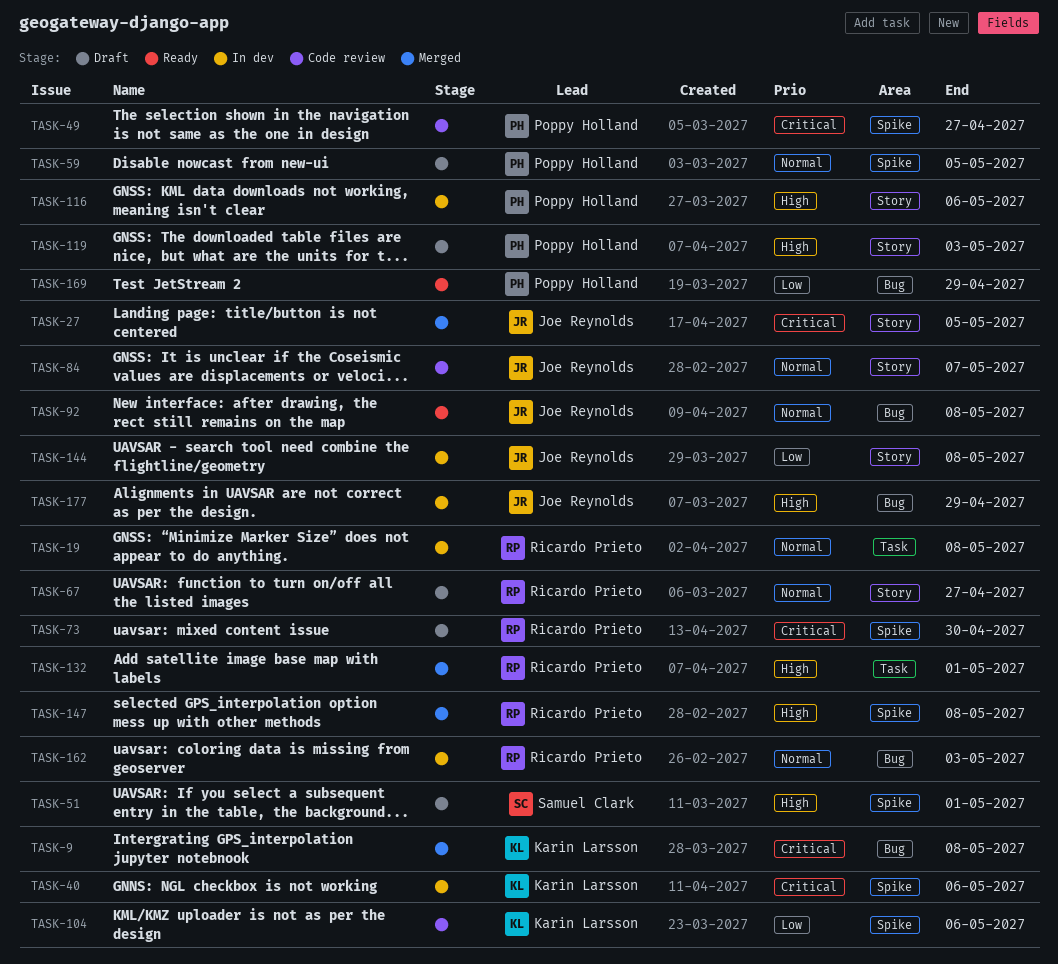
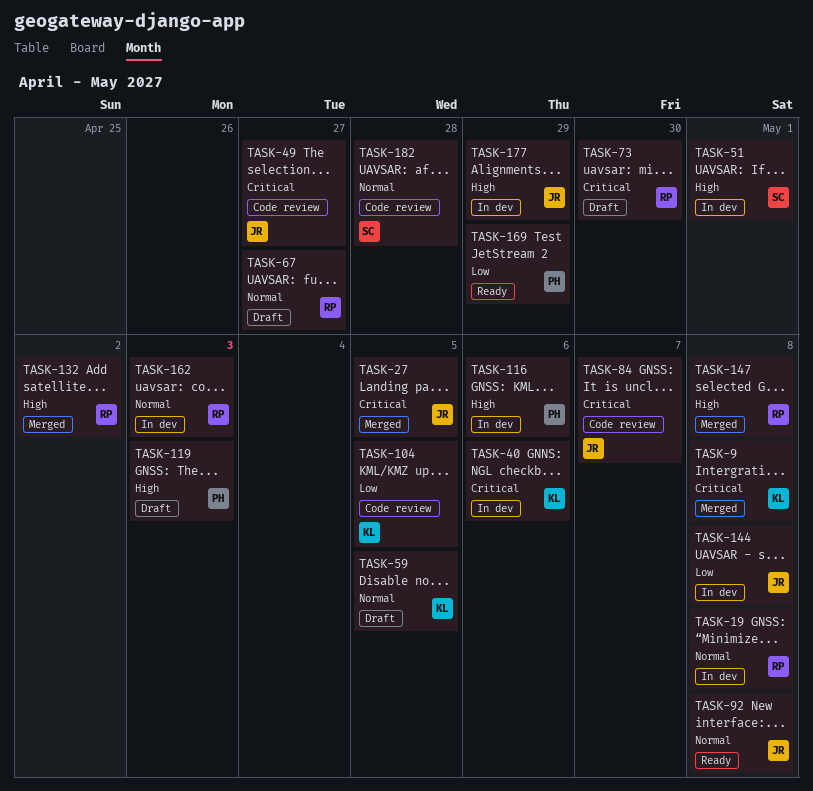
TASK-49, owner: Poppy Holland -> Joe Reynolds
TASK-51, status: Draft -> In dev
TASK-59, owner: Poppy Holland -> Karin Larsson
TASK-84, priority: Normal -> Critical
TASK-104, due: May 6 -> May 5
TASK-132, due: May 1 -> May 2
TASK-182: none -> present

